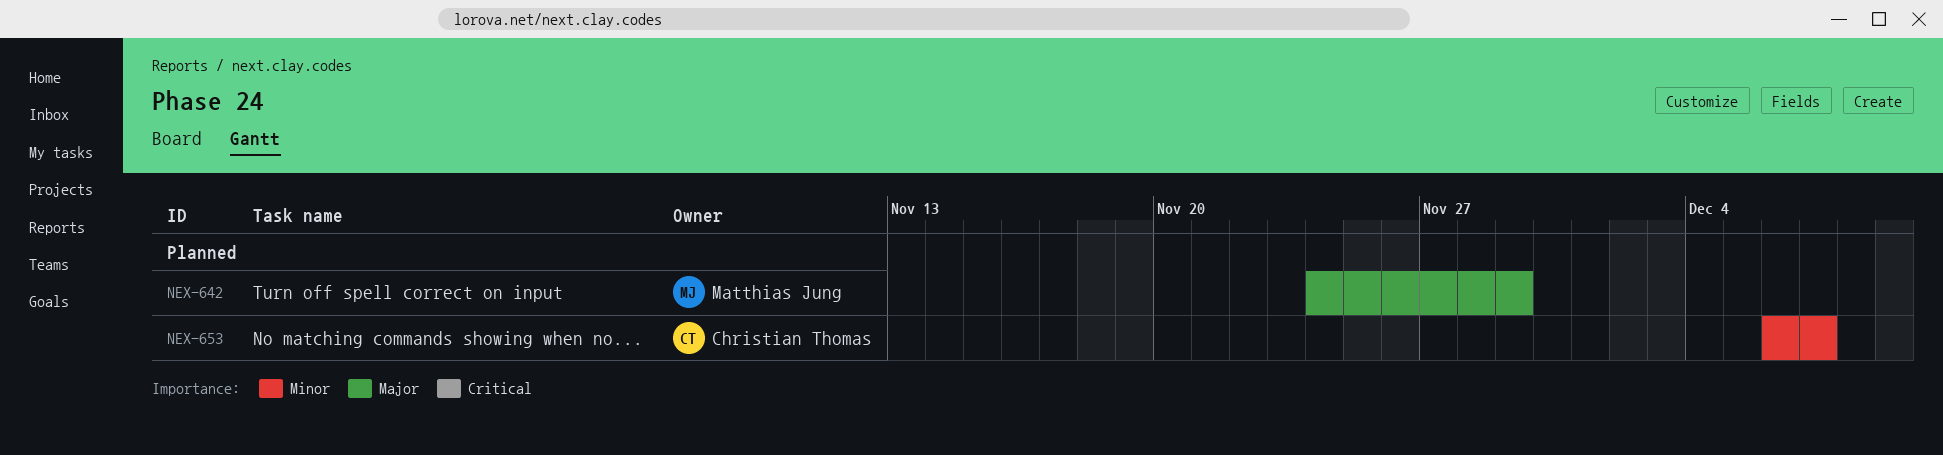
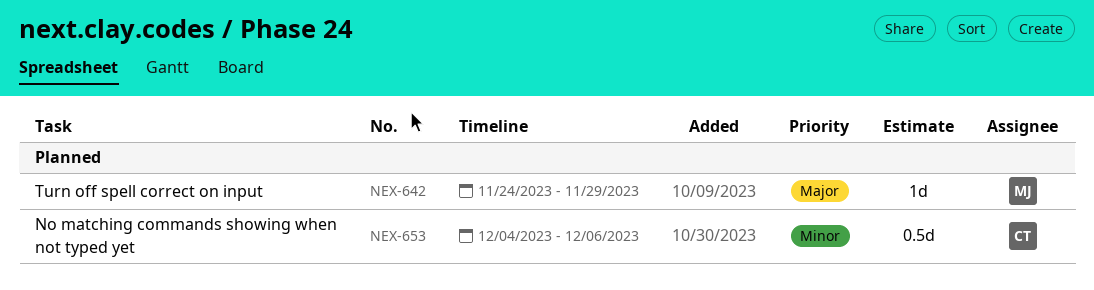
NEX-653, start: Dec 6 -> Dec 4
NEX-653, due: Dec 7 -> Dec 6

